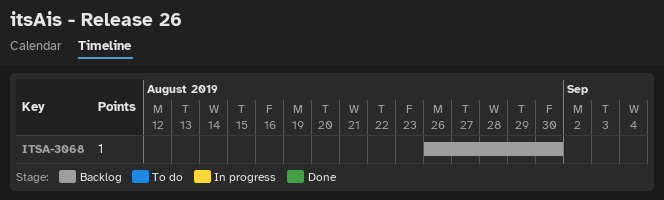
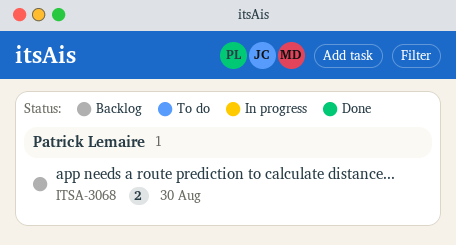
ITSA-3068, estimate: 1 -> 2

